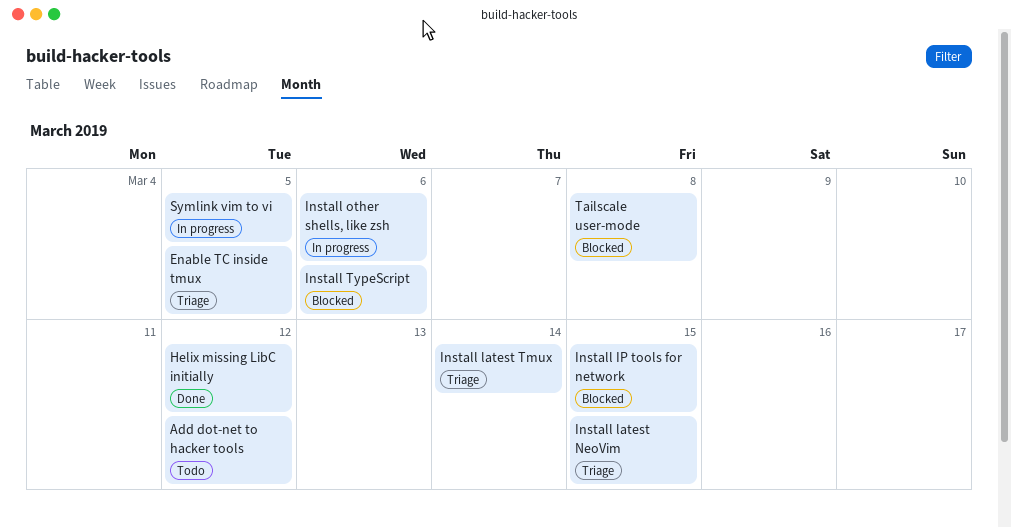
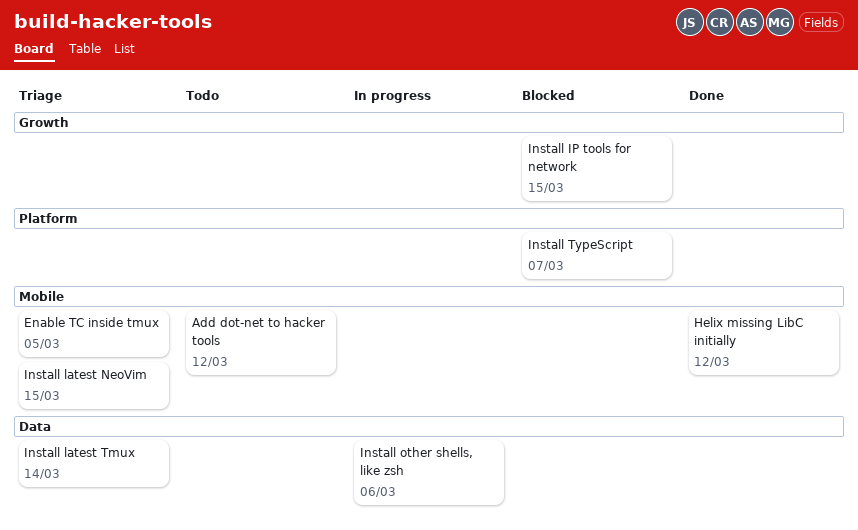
Install TypeScript, due: Mar 6 -> Mar 7
Symlink vim to vi: present -> none
Tailscale user-mode: present -> none

